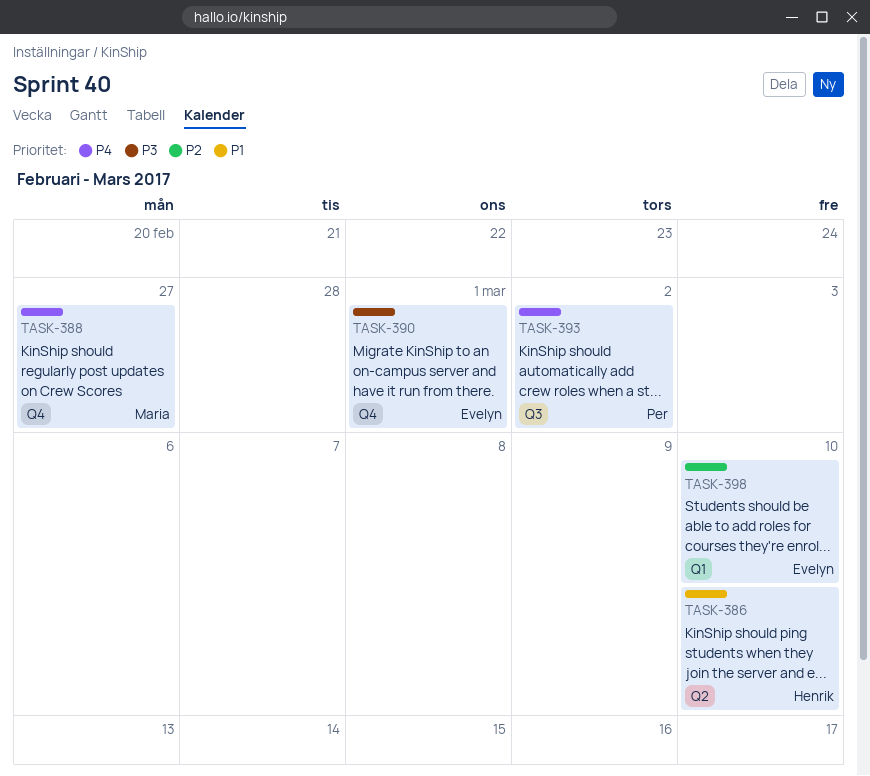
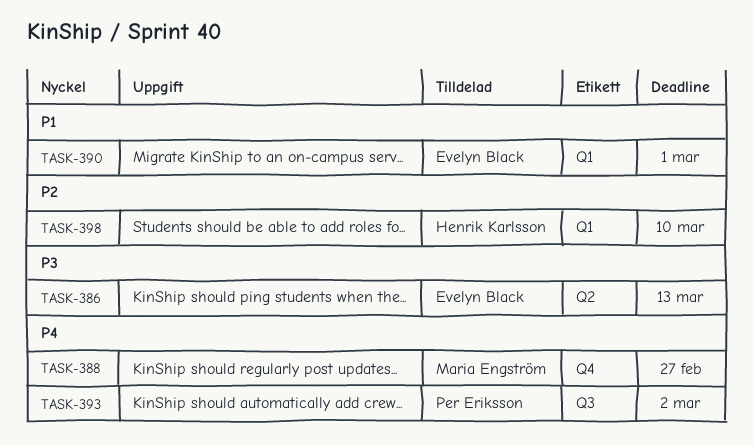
TASK-386, owner: Henrik Karlsson -> Evelyn Black
TASK-386, priority: P1 -> P3
TASK-386, due: Mar 10 -> Mar 13
TASK-390, priority: P3 -> P1
TASK-390, label: Q4 -> Q1
TASK-398, owner: Evelyn Black -> Henrik Karlsson

